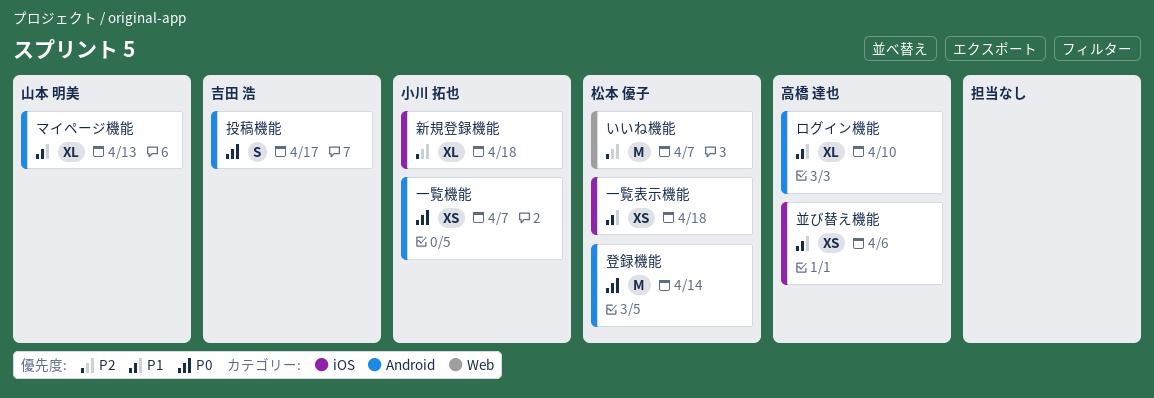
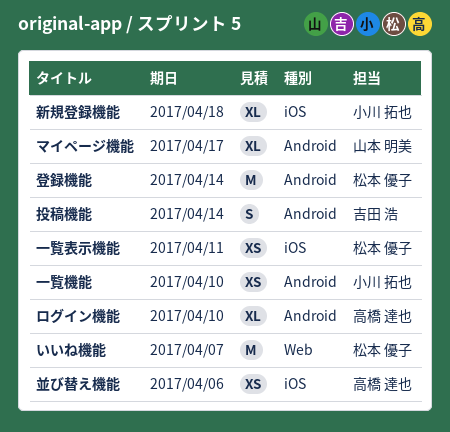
マイページ機能, due: Apr 13 -> Apr 17
一覧機能, due: Apr 7 -> Apr 10
一覧表示機能, due: Apr 18 -> Apr 11
投稿機能, due: Apr 17 -> Apr 14

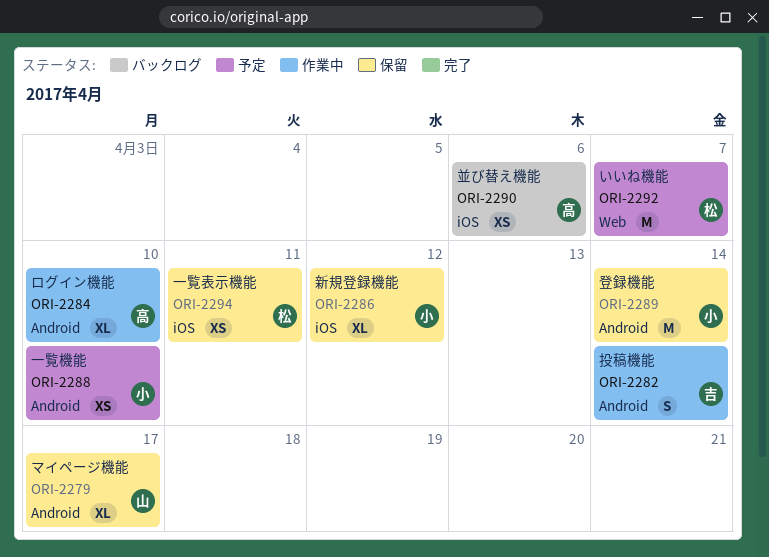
新規登録機能, due: Apr 18 -> Apr 12
登録機能, owner: 松本 優子 -> 小川 拓也

